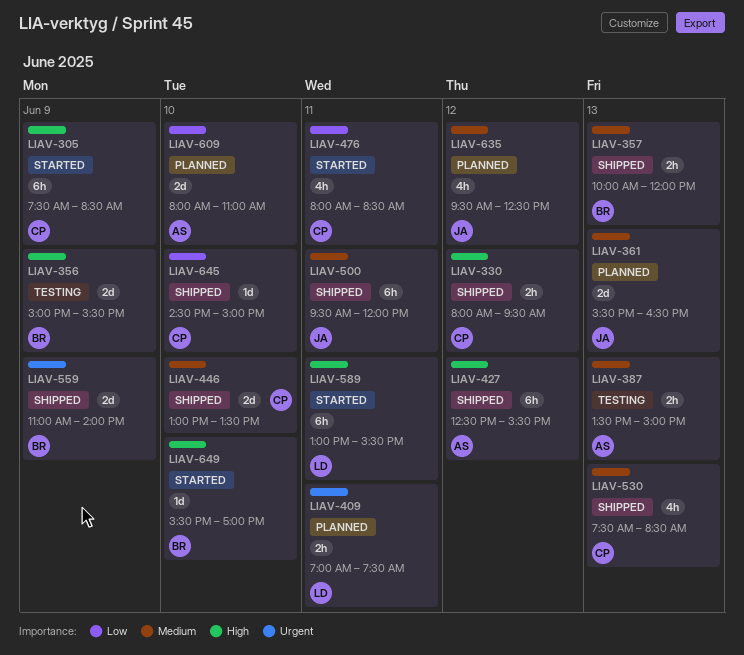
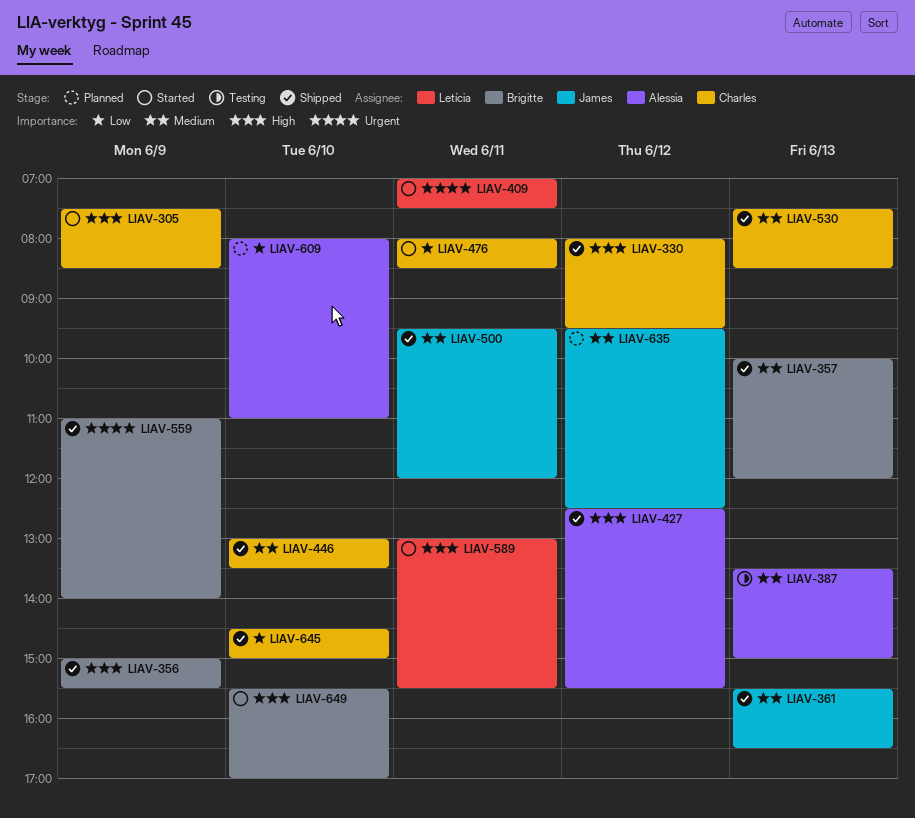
LIAV-356, status: Testing -> Shipped
LIAV-361, status: Planned -> Shipped
LIAV-409, status: Planned -> Started

